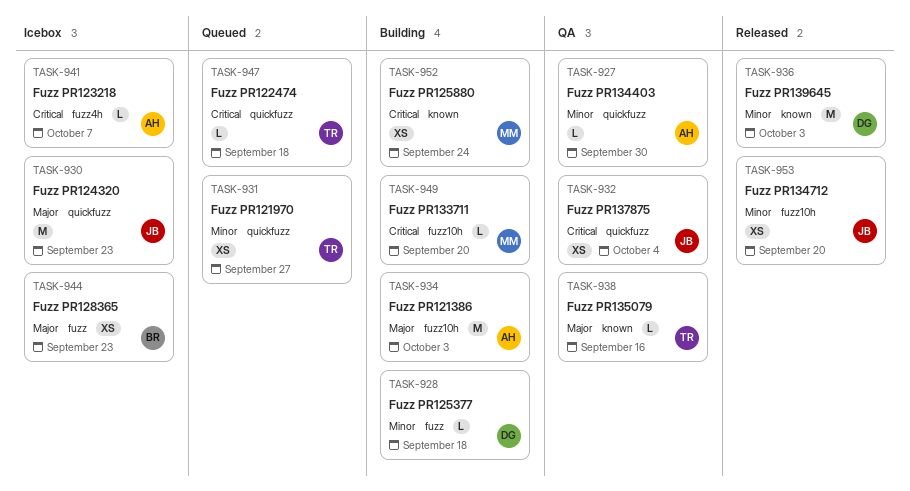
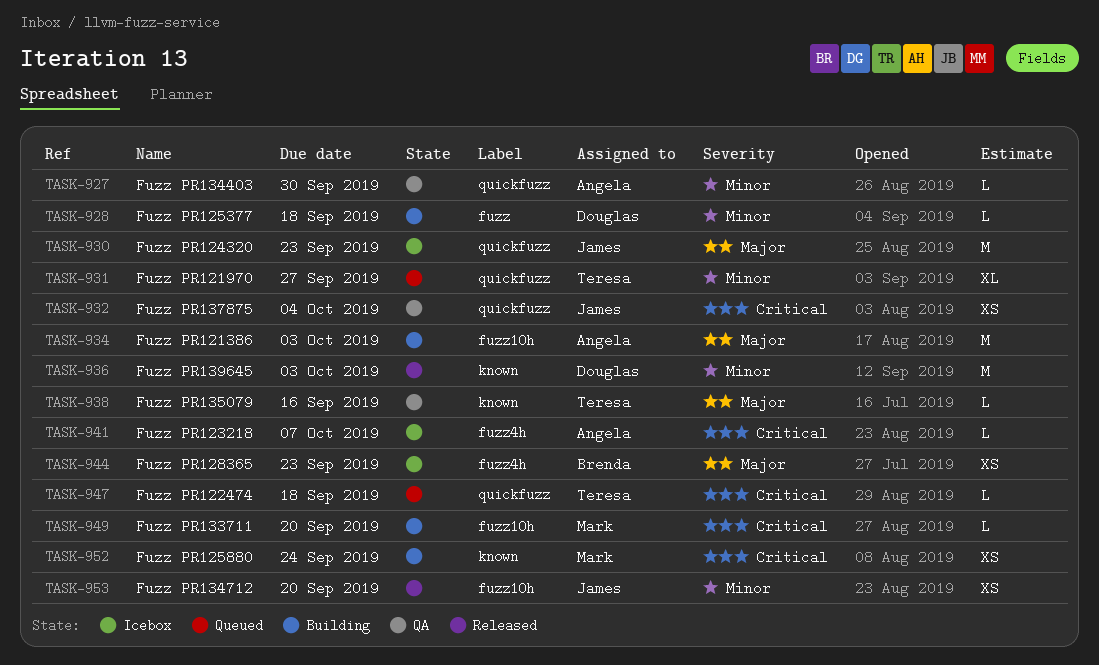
TASK-931, estimate: XS -> XL
TASK-944, label: fuzz -> fuzz4h

